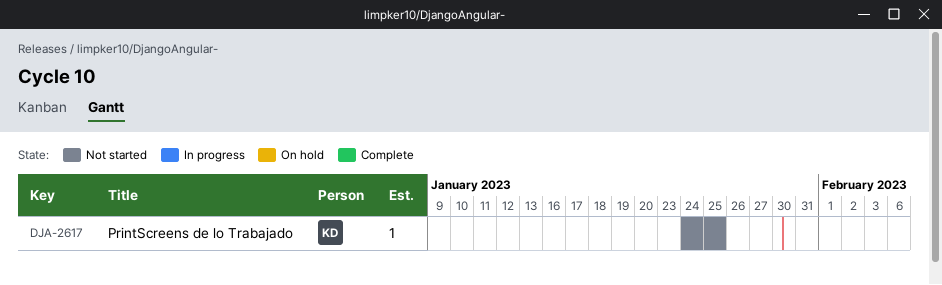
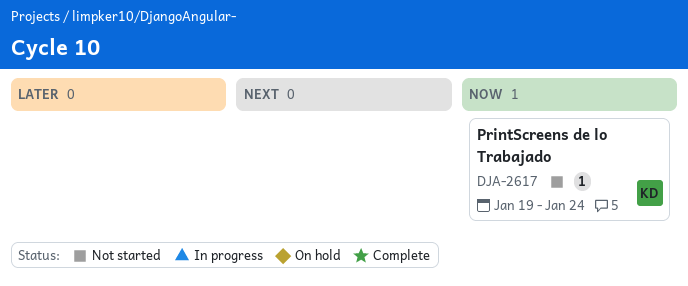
DJA-2617, start: Jan 24 -> Jan 19
DJA-2617, due: Jan 25 -> Jan 24

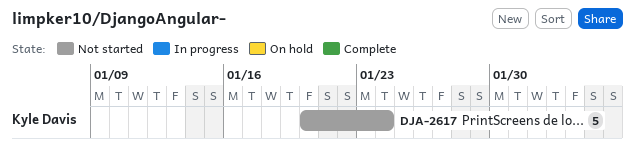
DJA-2617, estimate: 1 -> 5
DJA-2617, start: Jan 19 -> Jan 20

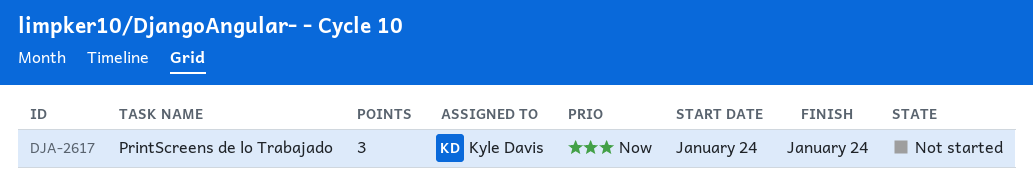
DJA-2617, estimate: 5 -> 3
DJA-2617, start: Jan 20 -> Jan 24

